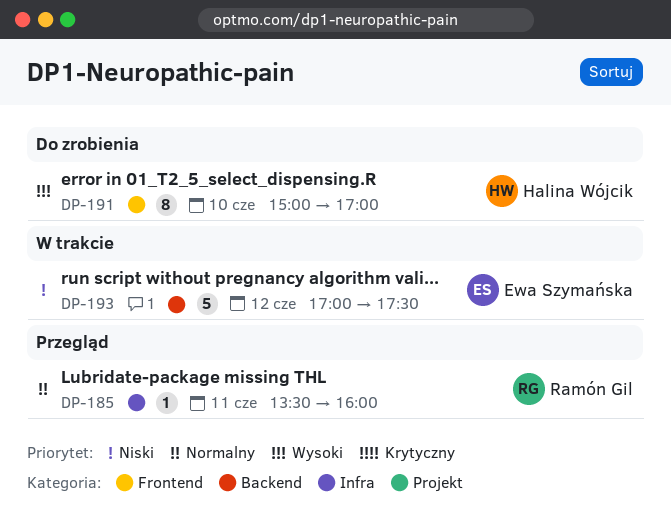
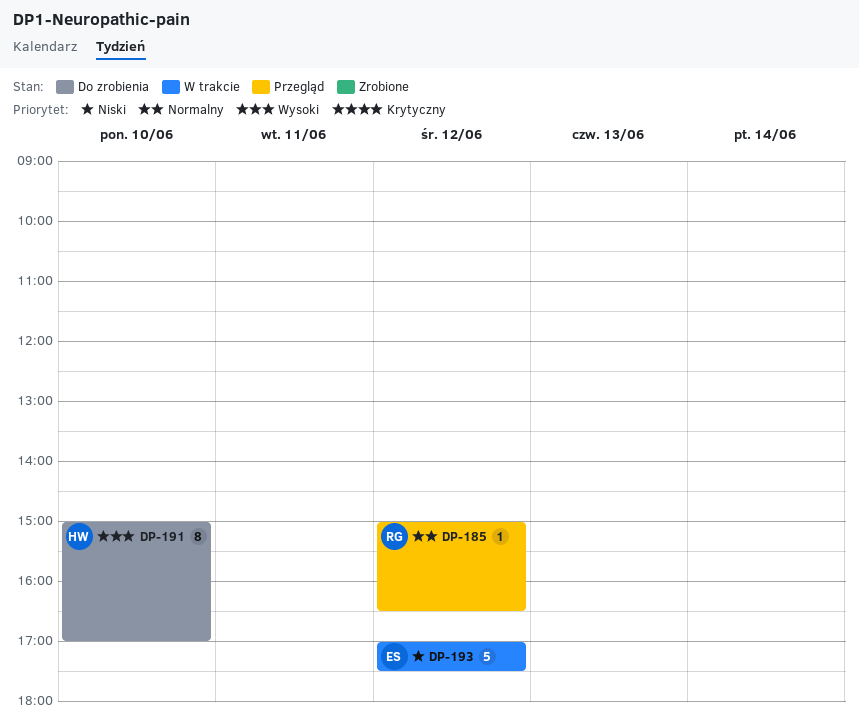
DP-185, day: Jun 11 -> Jun 12
DP-185, begins: 13:30 -> 15:00
DP-185, ends: 16:00 -> 16:30

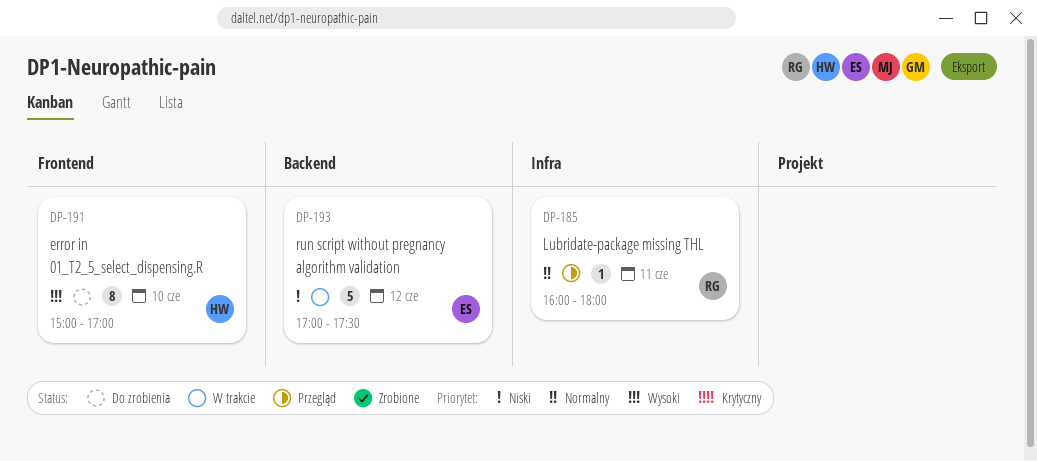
DP-185, day: Jun 12 -> Jun 11
DP-185, begins: 15:00 -> 16:00
DP-185, ends: 16:30 -> 18:00

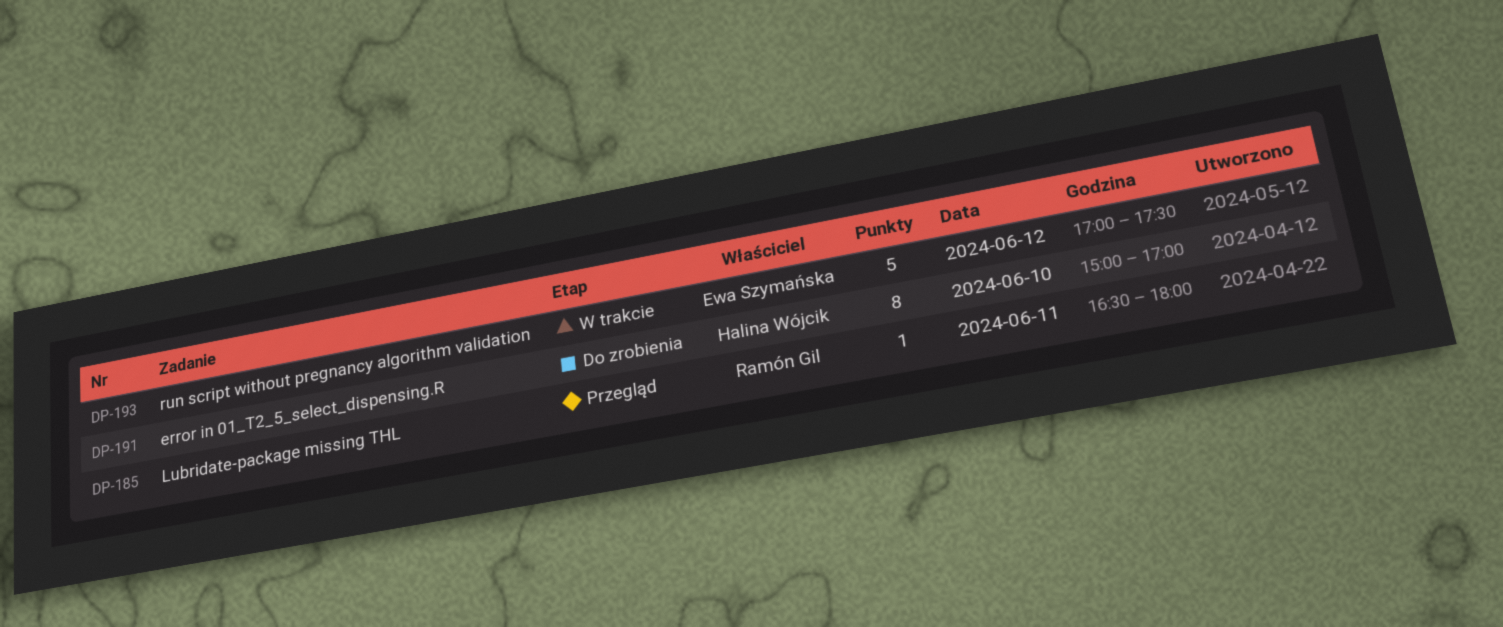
DP-185, begins: 16:00 -> 16:30

